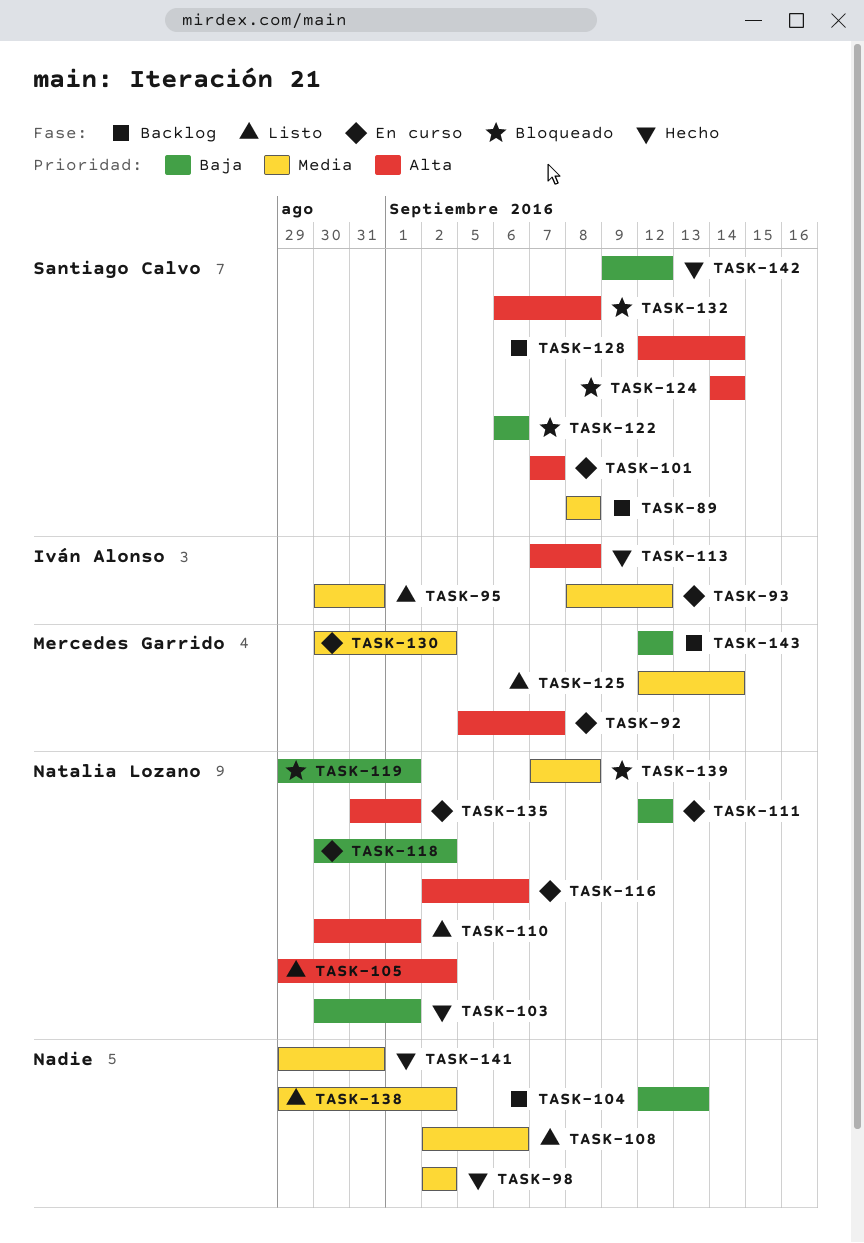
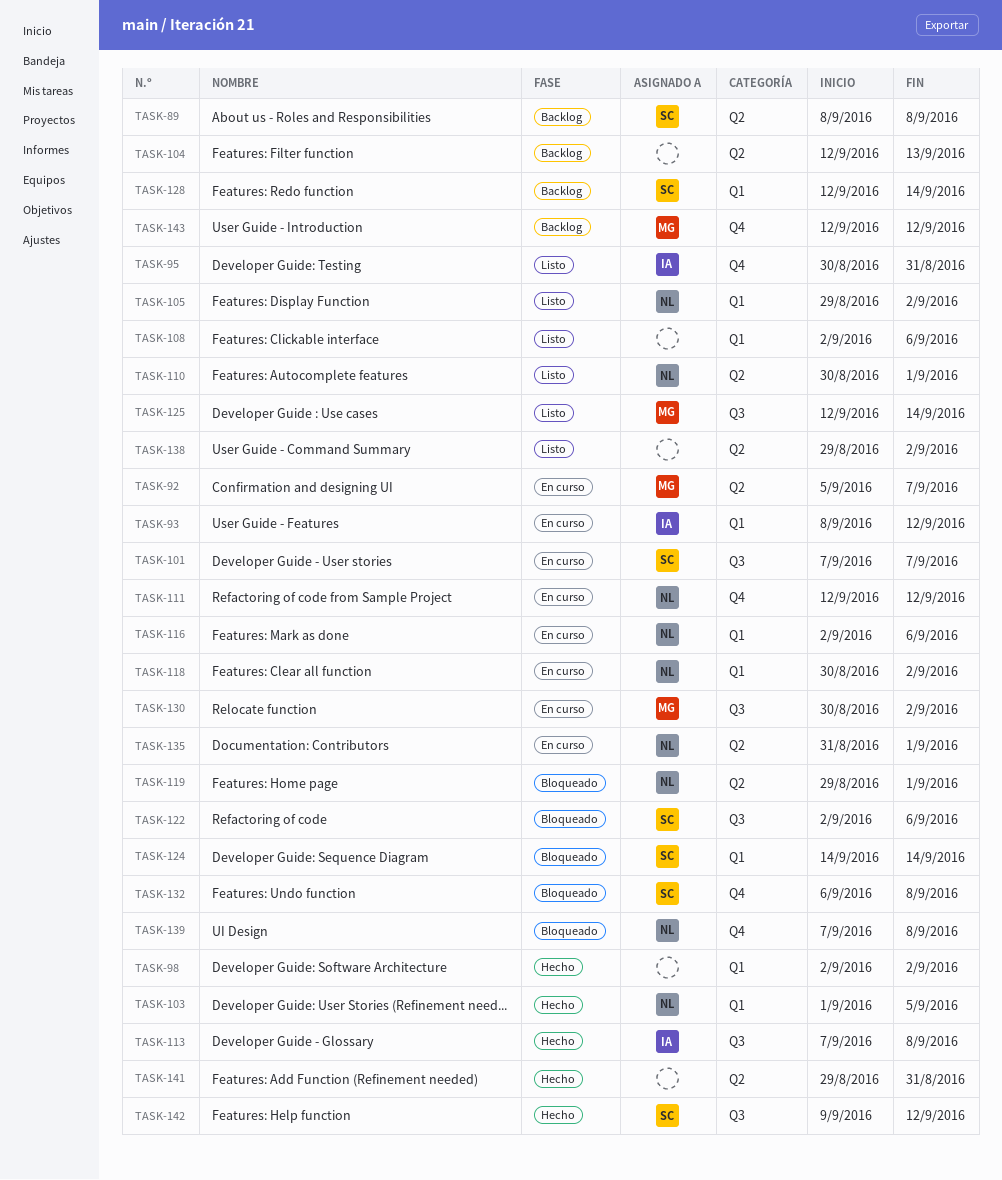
TASK-103, start: Aug 30 -> Sep 1
TASK-103, due: Sep 1 -> Sep 5
TASK-122, start: Sep 6 -> Sep 2

